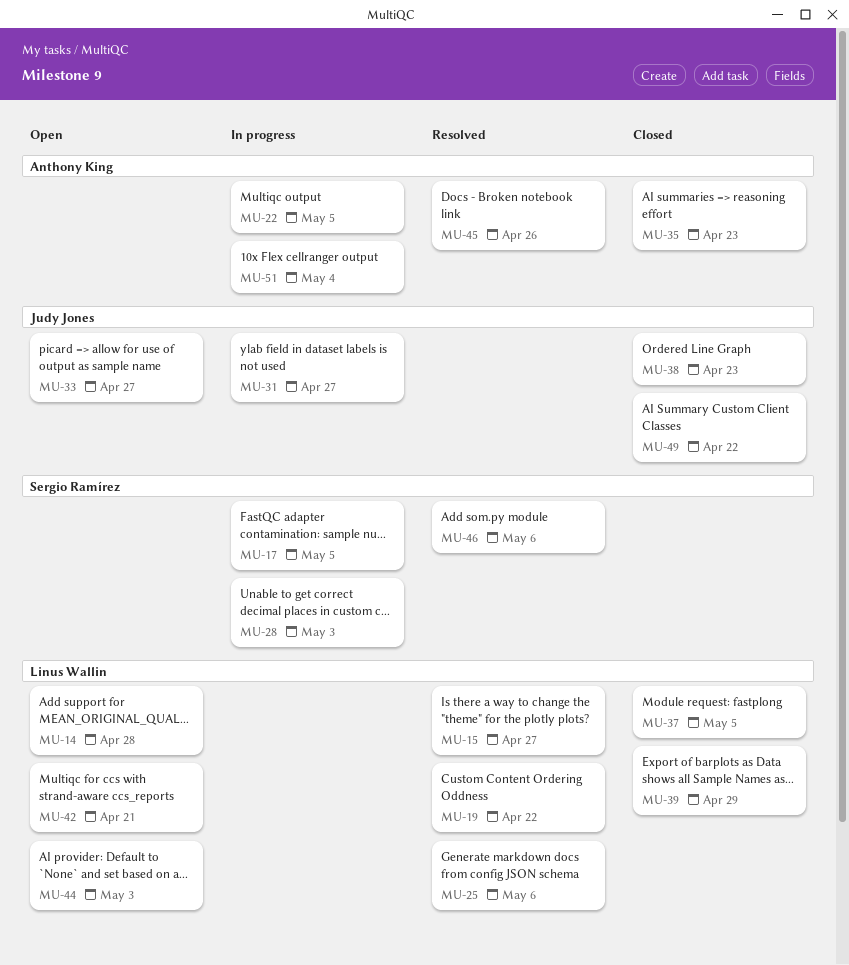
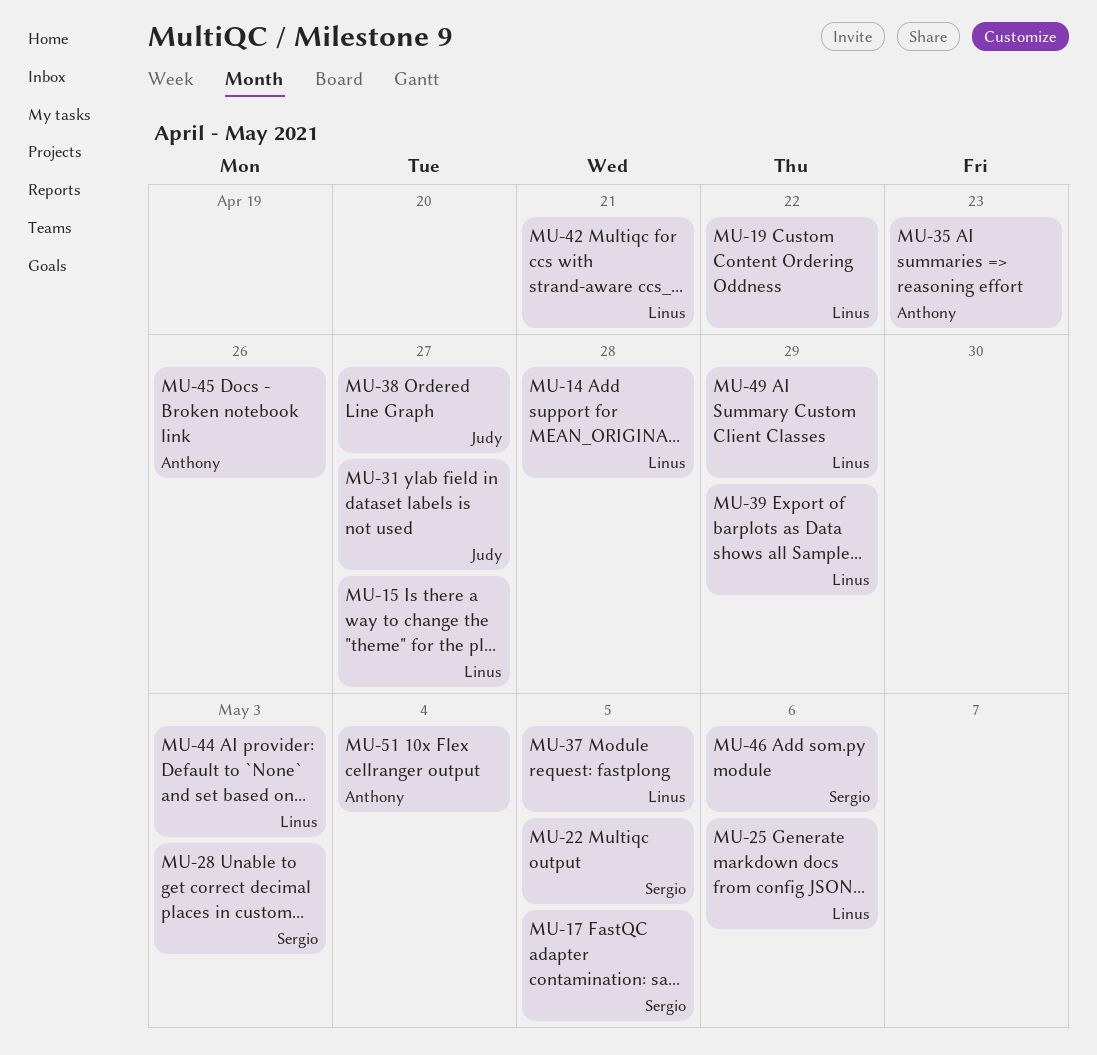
MU-22, owner: Anthony King -> Sergio Ramírez
MU-33: present -> none
MU-38, due: Apr 23 -> Apr 27
MU-49, owner: Judy Jones -> Linus Wallin
MU-49, due: Apr 22 -> Apr 29

